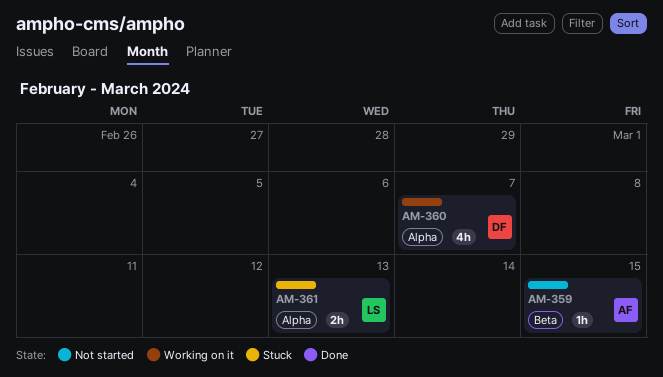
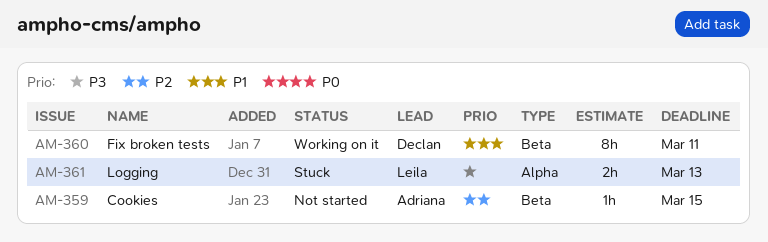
AM-360, label: Alpha -> Beta
AM-360, estimate: 4h -> 8h
AM-360, due: Mar 7 -> Mar 11

